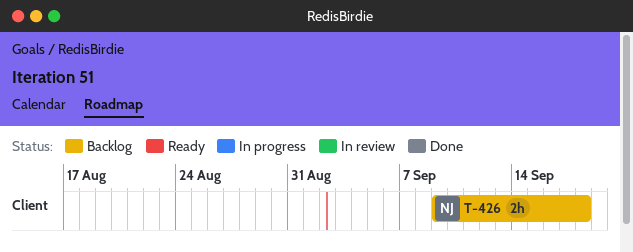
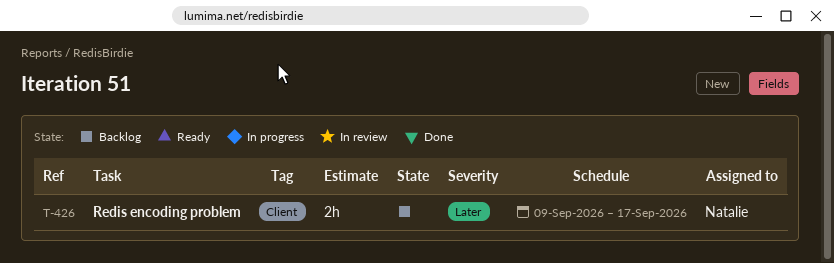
T-426, due: Sep 18 -> Sep 17

